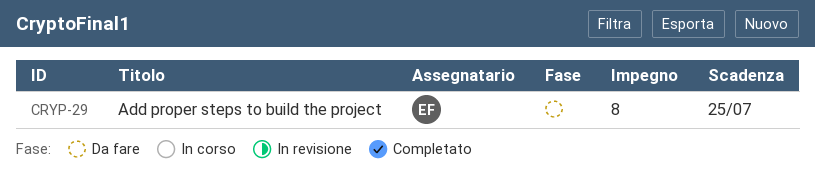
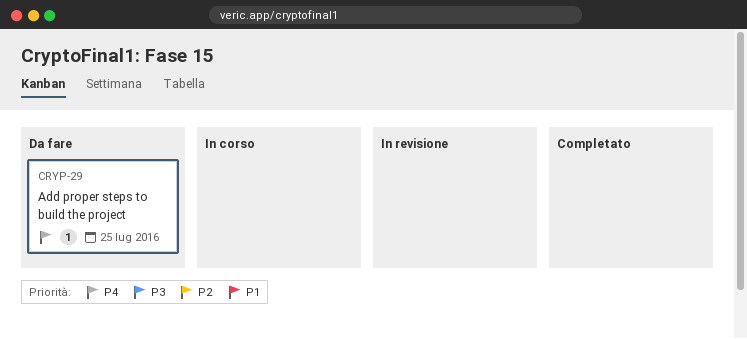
CRYP-29, estimate: 8 -> 1

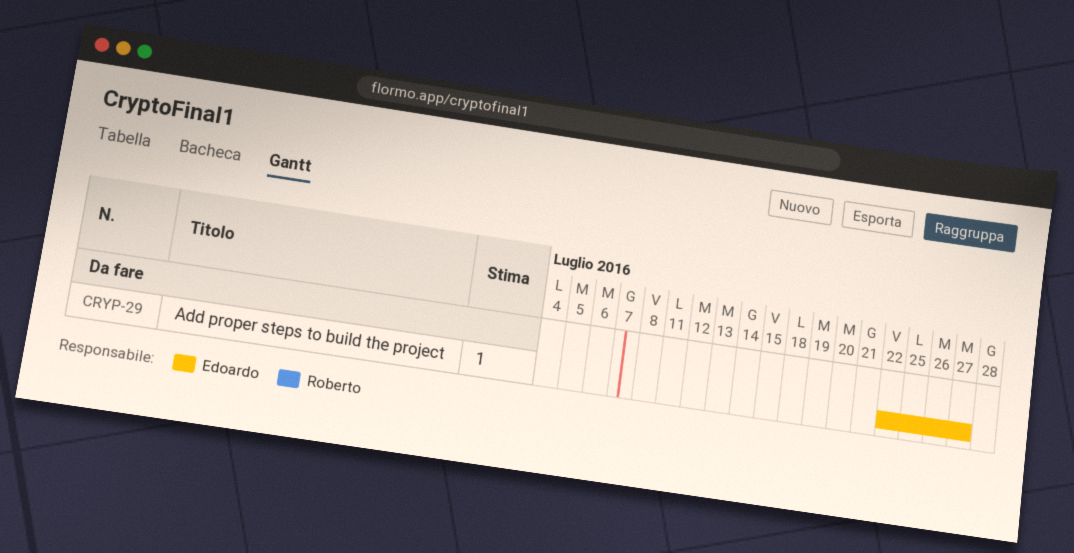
CRYP-29, due: Jul 25 -> Jul 27

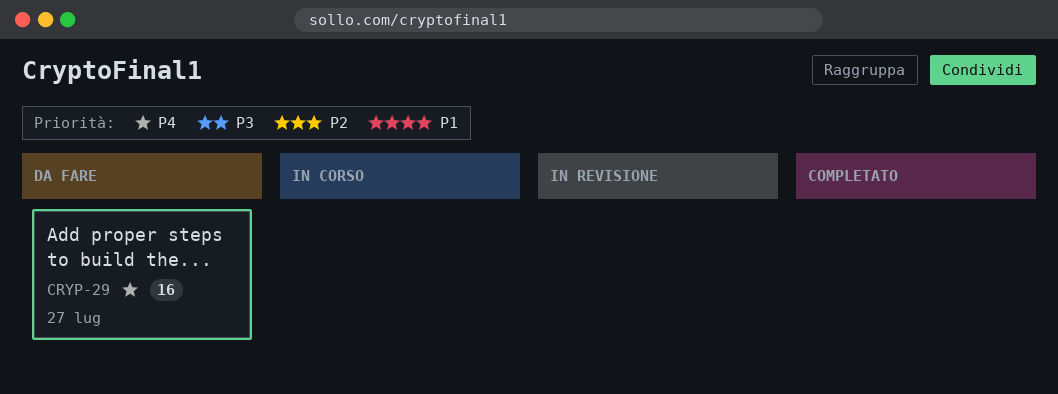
CRYP-29, estimate: 1 -> 16

